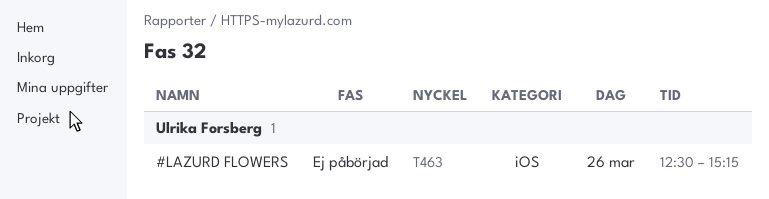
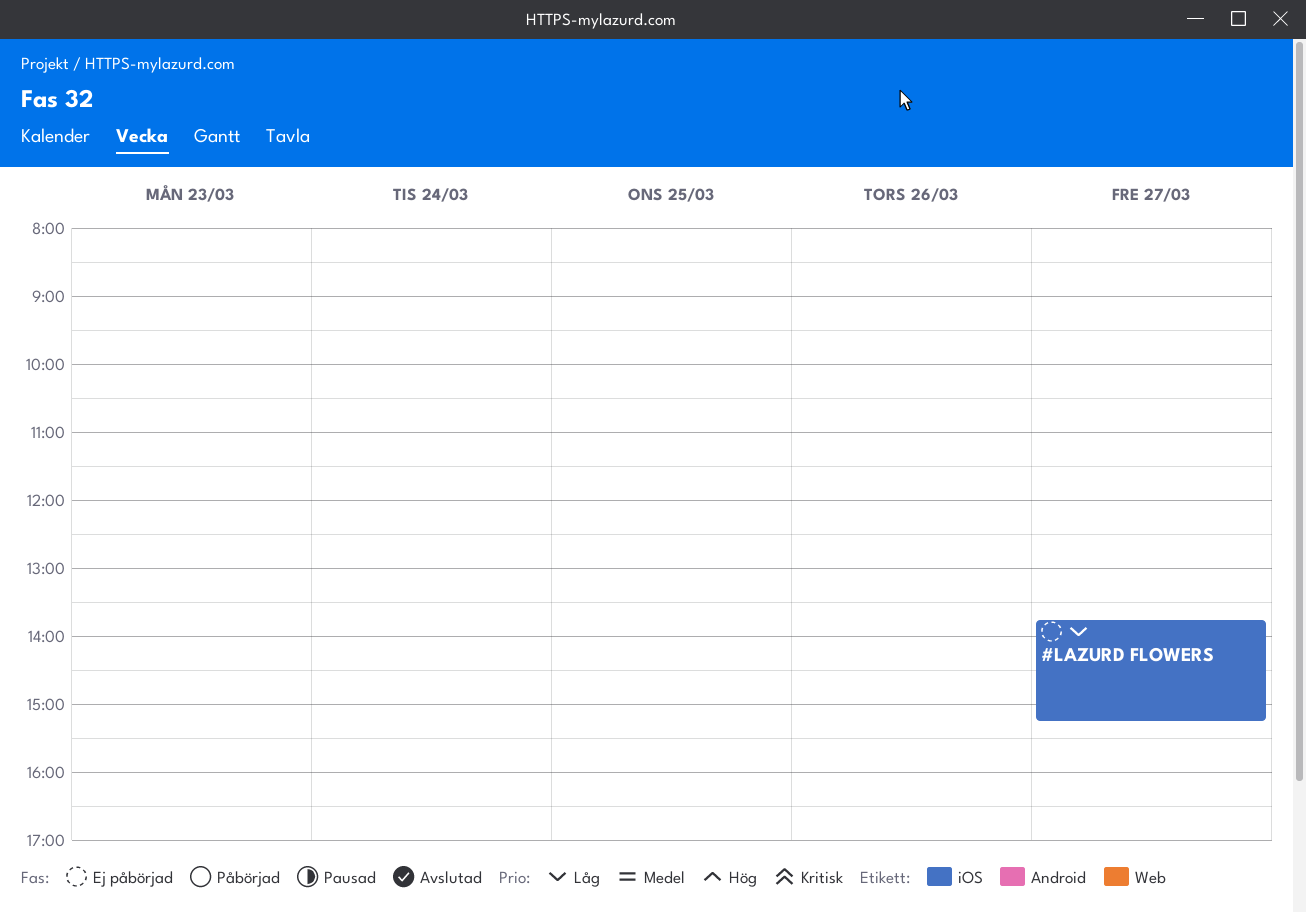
#LAZURD FLOWERS, day: Mar 26 -> Mar 27
#LAZURD FLOWERS, begins: 12:30 -> 13:45

